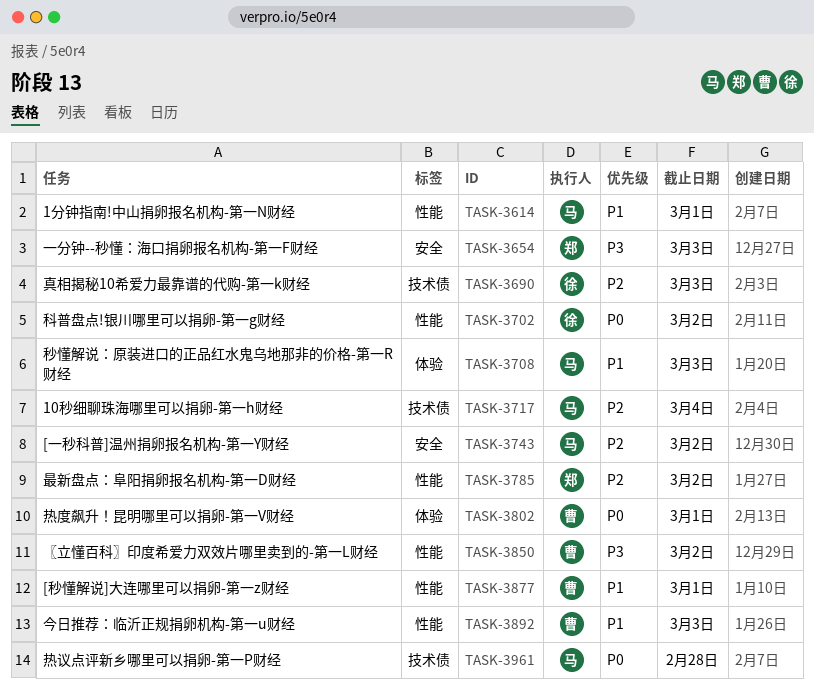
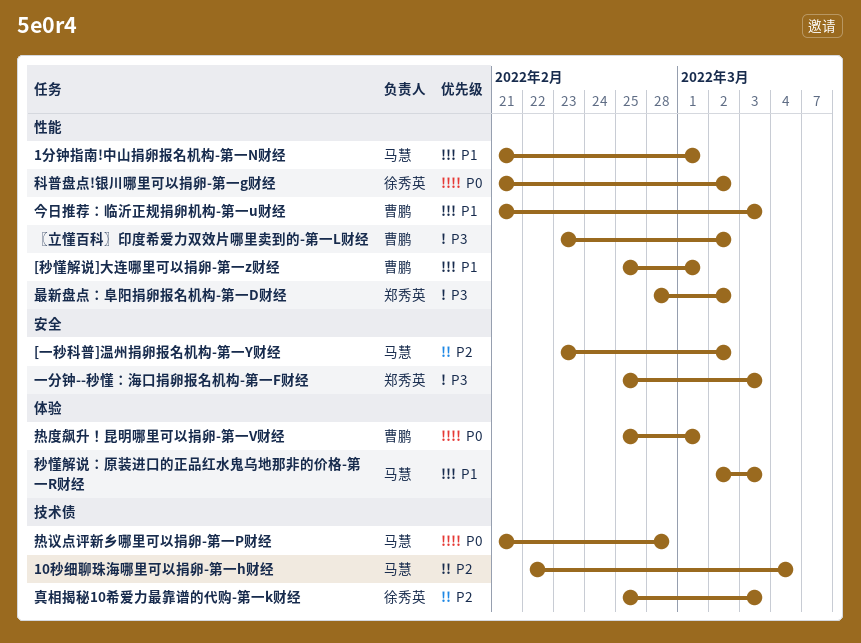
最新盘点：阜阳捐卵报名机构-第一D财经, priority: P2 -> P3

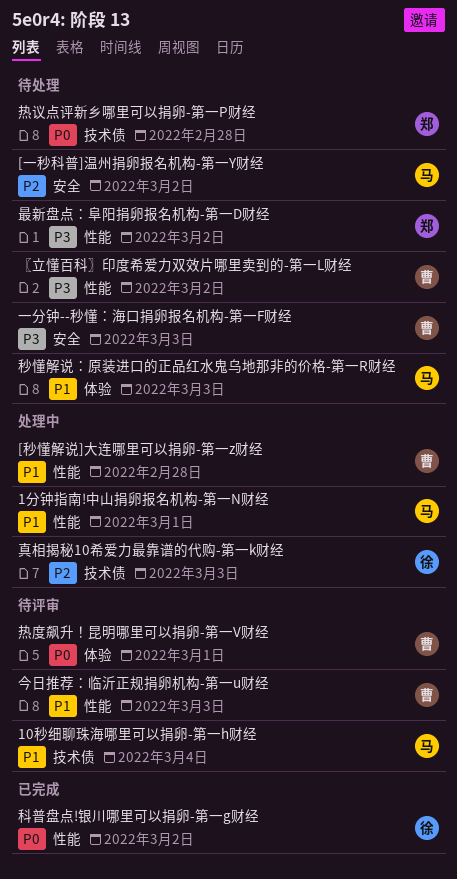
10秒细聊珠海哪里可以捐卵-第一h财经, priority: P2 -> P1
[秒懂解说]大连哪里可以捐卵-第一z财经, due: Mar 1 -> Feb 28
一分钟--秒懂：海口捐卵报名机构-第一F财经, owner: 郑秀英 -> 曹鹏
热议点评新乡哪里可以捐卵-第一P财经, owner: 马慧 -> 郑秀英

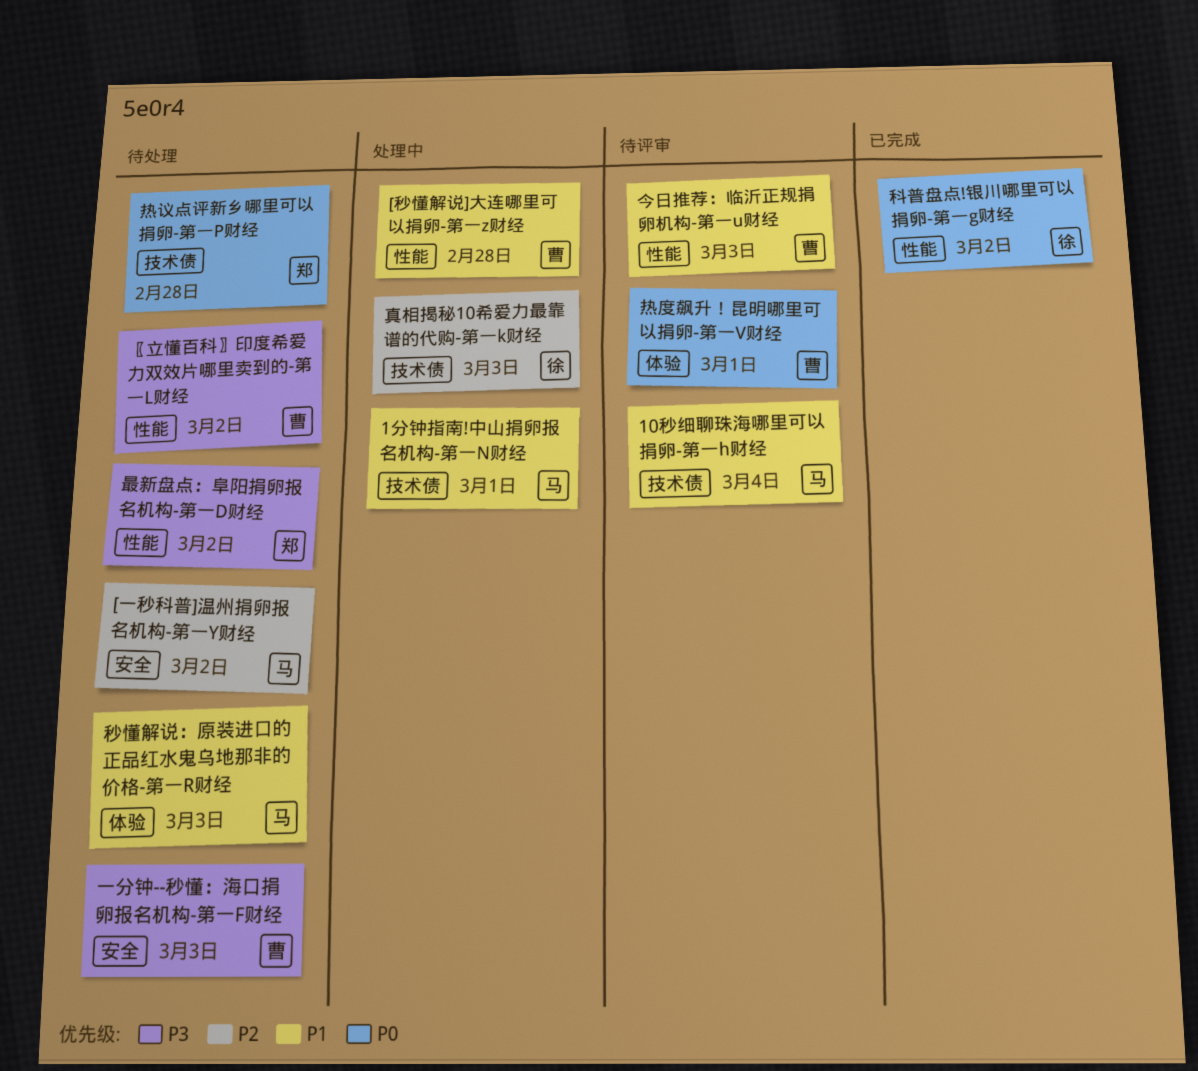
1分钟指南!中山捐卵报名机构-第一N财经, label: 性能 -> 技术债

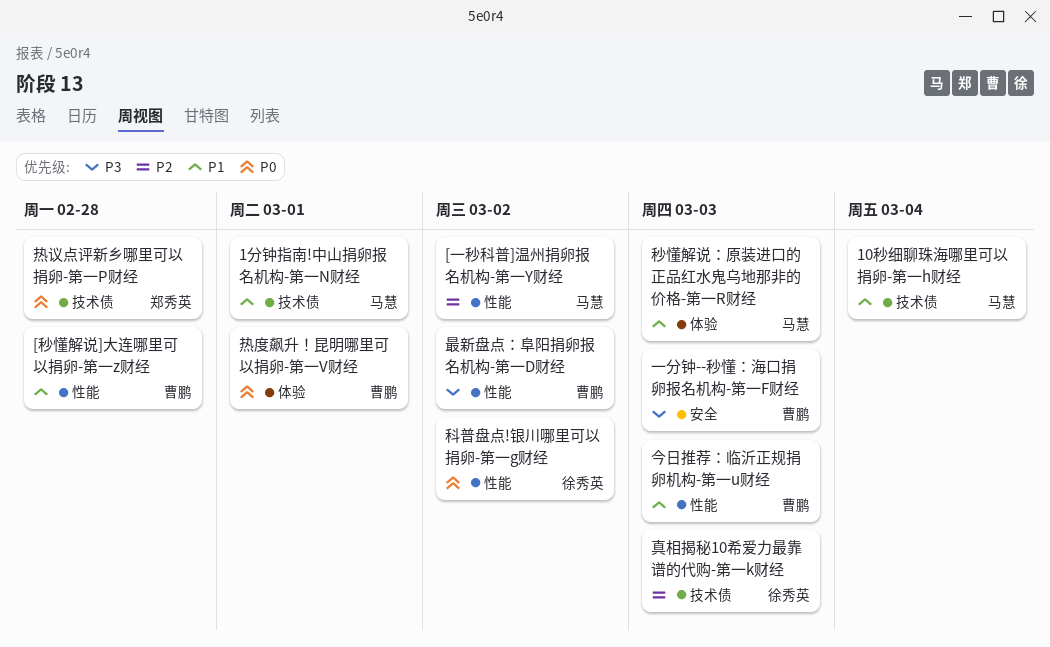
[一秒科普]温州捐卵报名机构-第一Y财经, label: 安全 -> 性能
〖立懂百科〗印度希爱力双效片哪里卖到的-第一L财经: present -> none
最新盘点：阜阳捐卵报名机构-第一D财经, owner: 郑秀英 -> 曹鹏

